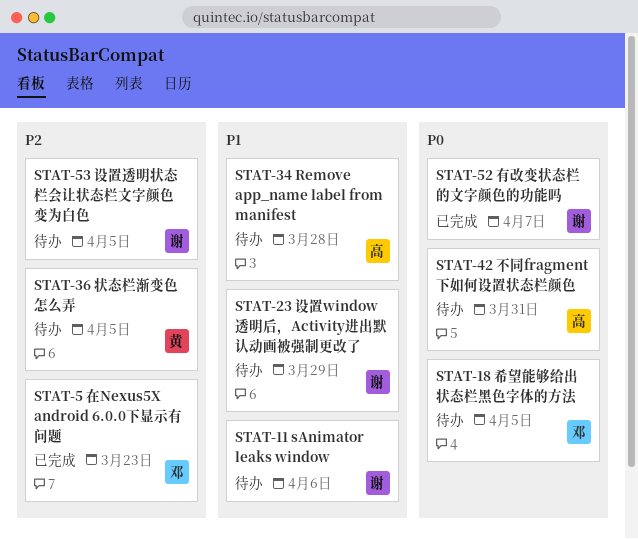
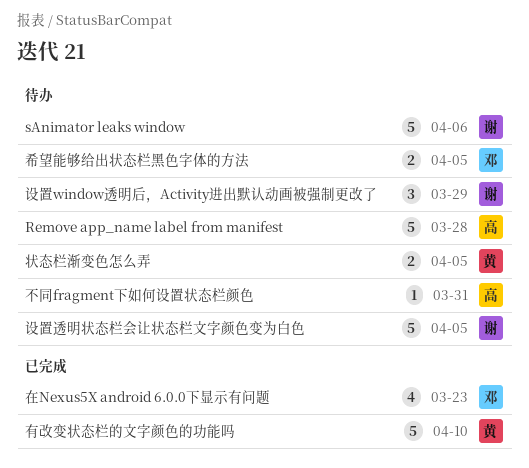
有改变状态栏的文字颜色的功能吗, owner: 谢 -> 黄
有改变状态栏的文字颜色的功能吗, due: Apr 7 -> Apr 10

